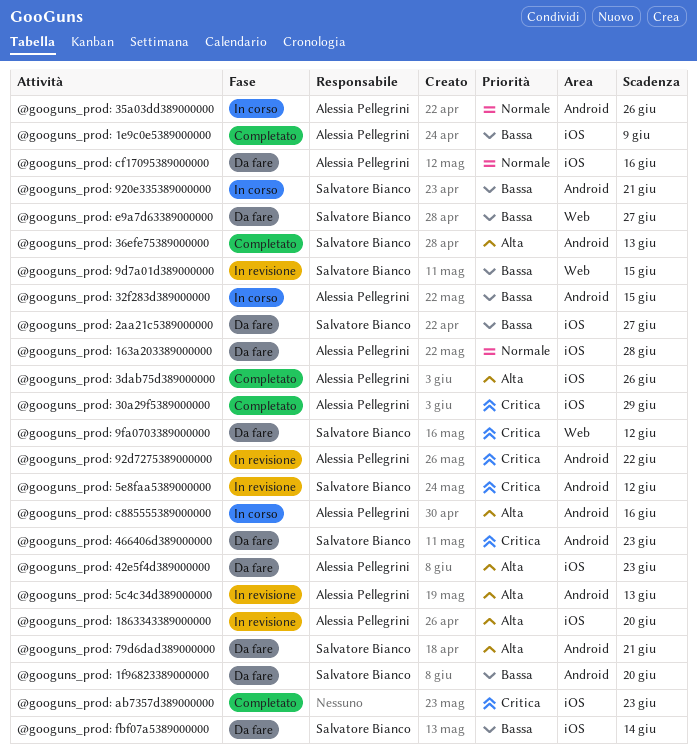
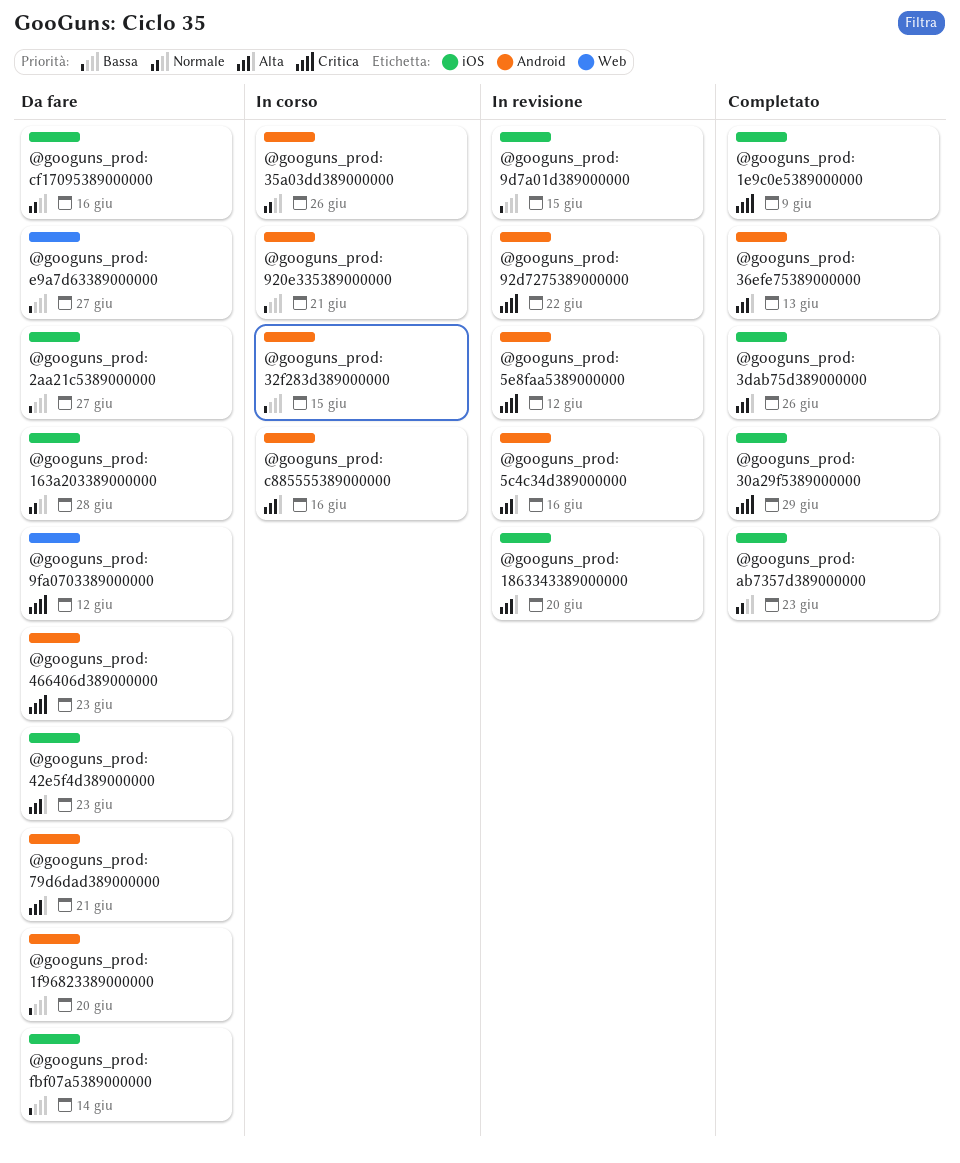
@googuns_prod: 1e9c0e5389000000, priority: Bassa -> Critica
@googuns_prod: 5c4c34d389000000, due: Jun 13 -> Jun 16
@googuns_prod: 9d7a01d389000000, label: Web -> iOS
@googuns_prod: ab7357d389000000, priority: Critica -> Normale

